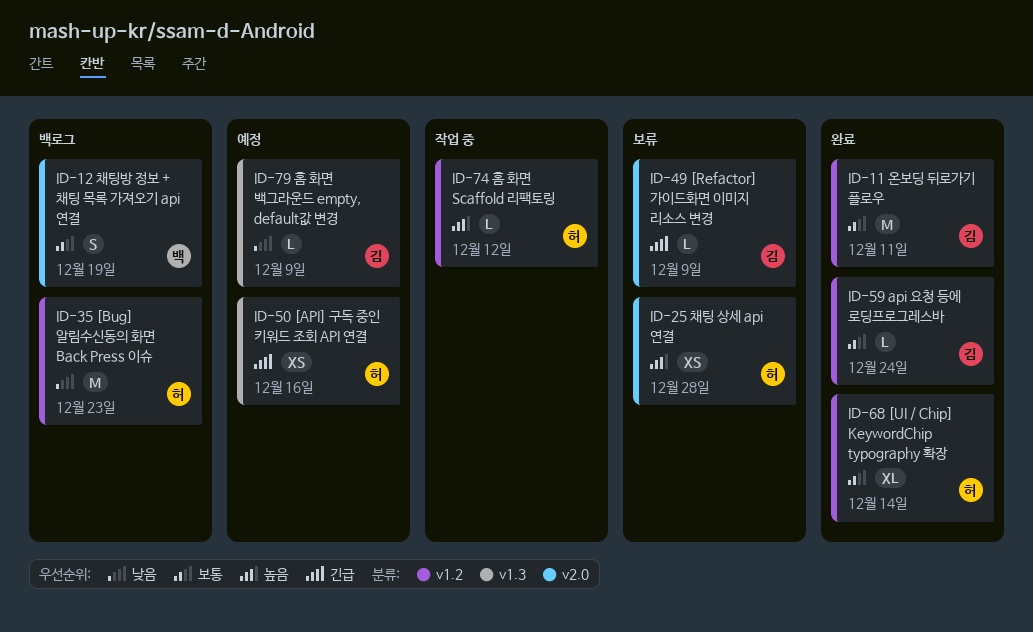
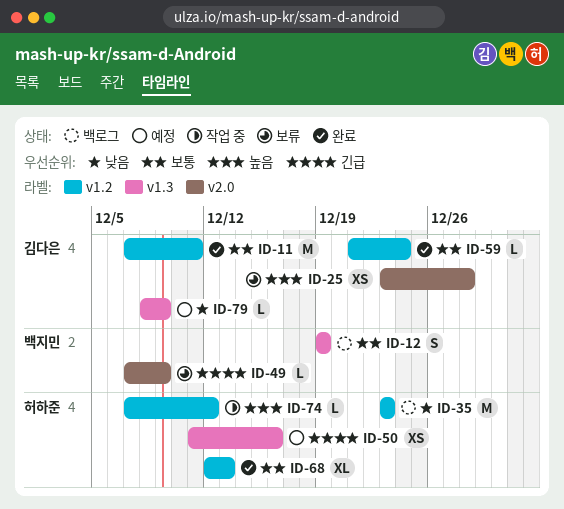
ID-12, label: v2.0 -> v1.3
ID-25, owner: 허하준 -> 김다은
ID-49, owner: 김다은 -> 백지민
ID-68, due: Dec 14 -> Dec 13

